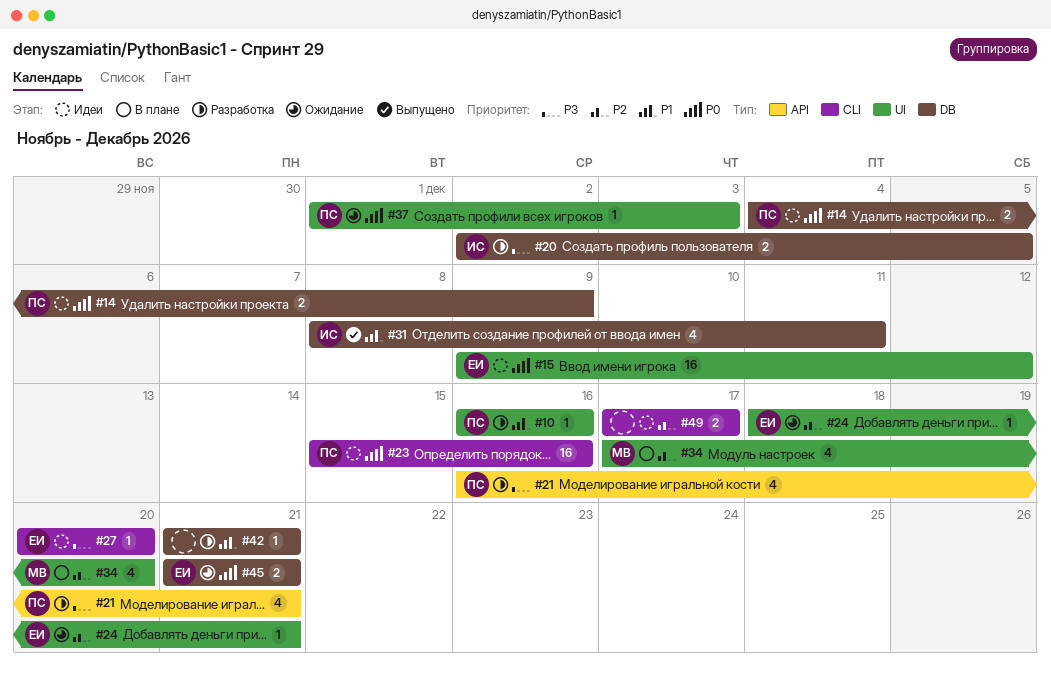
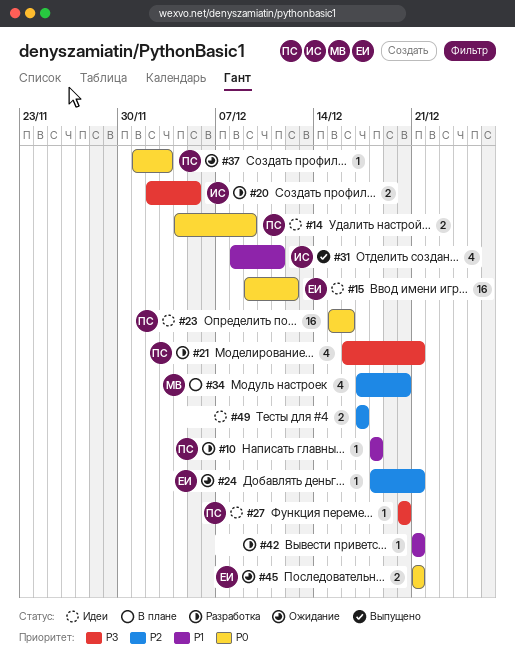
#10, start: Dec 16 -> Dec 18
#10, due: Dec 16 -> Dec 18
#27, owner: ЕИ -> ПС

